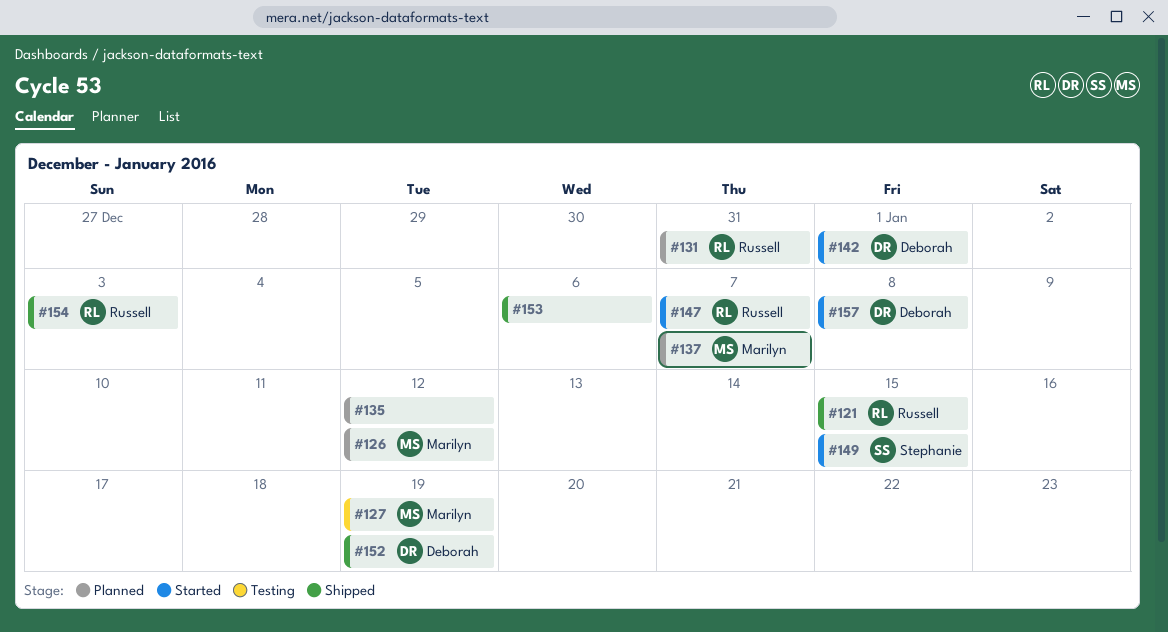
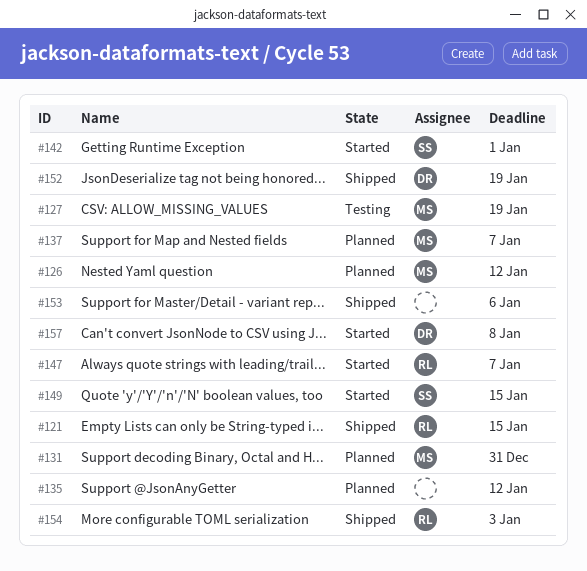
#131, owner: Russell -> Marilyn
#142, owner: Deborah -> Stephanie

